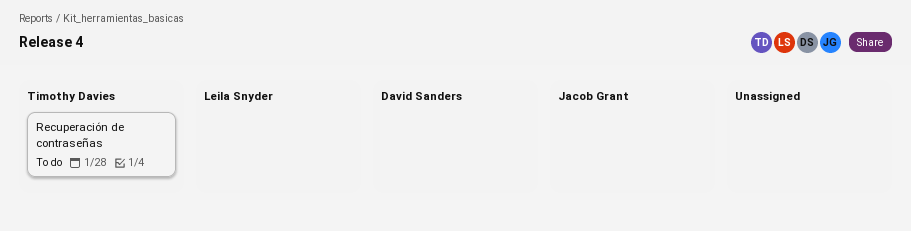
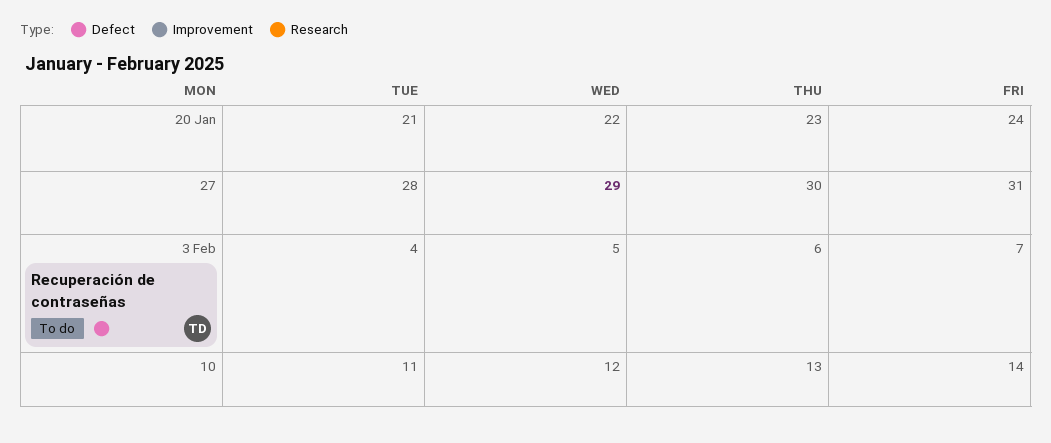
Recuperación de contraseñas, due: Jan 28 -> Feb 3

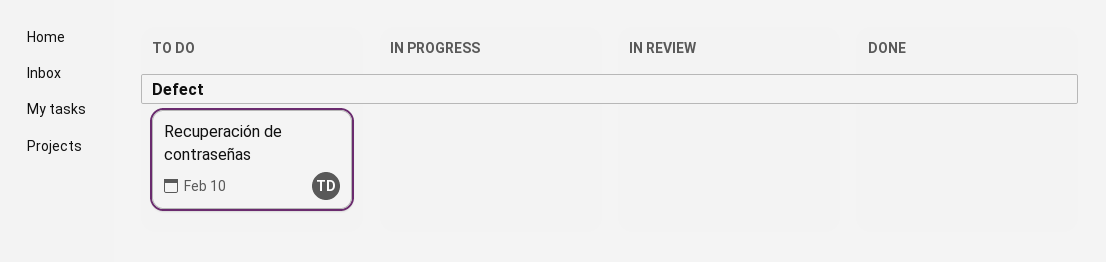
Recuperación de contraseñas, due: Feb 3 -> Feb 10

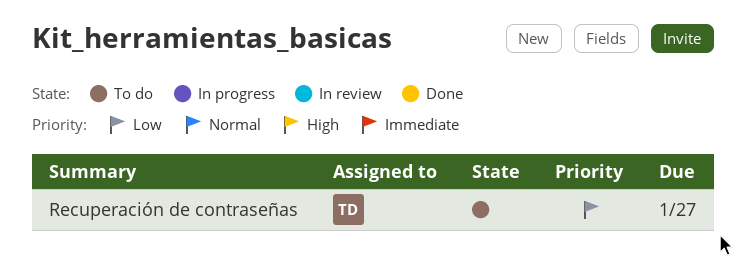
Recuperación de contraseñas, due: Feb 10 -> Jan 27

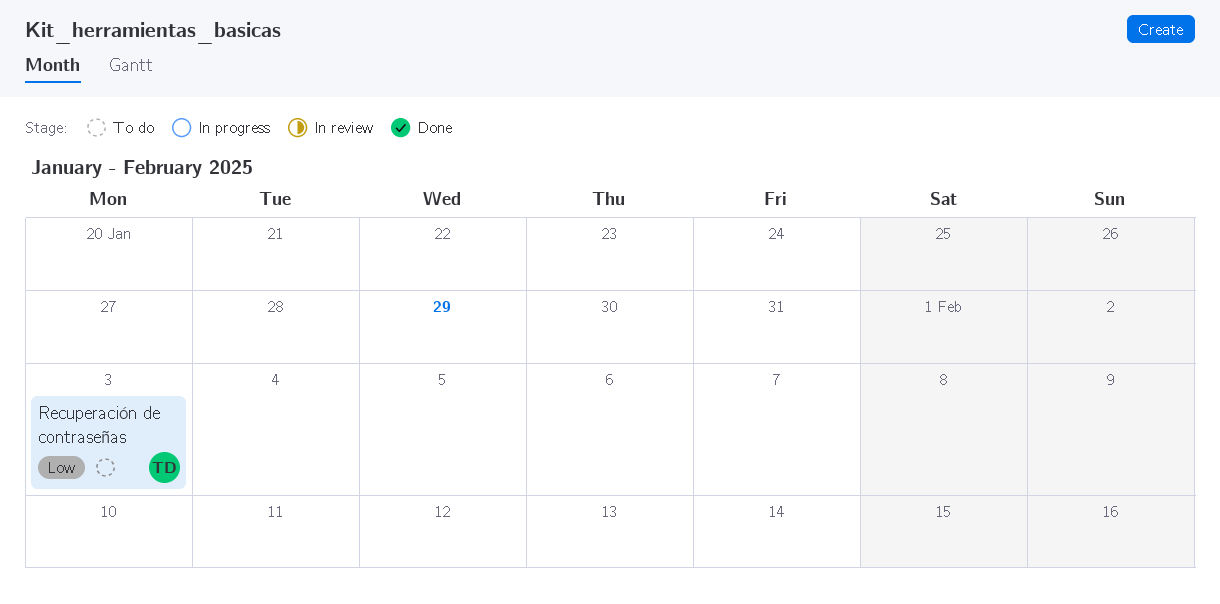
Recuperación de contraseñas, due: Jan 27 -> Feb 3

